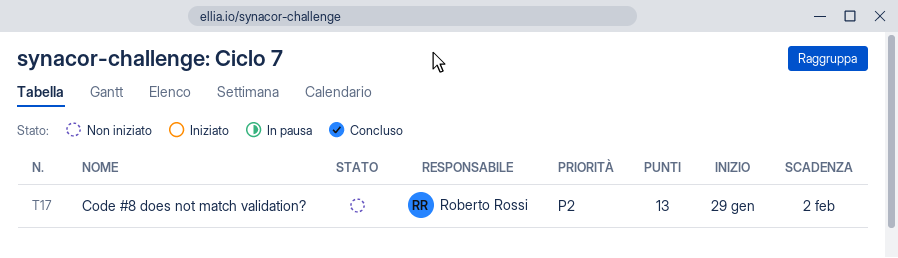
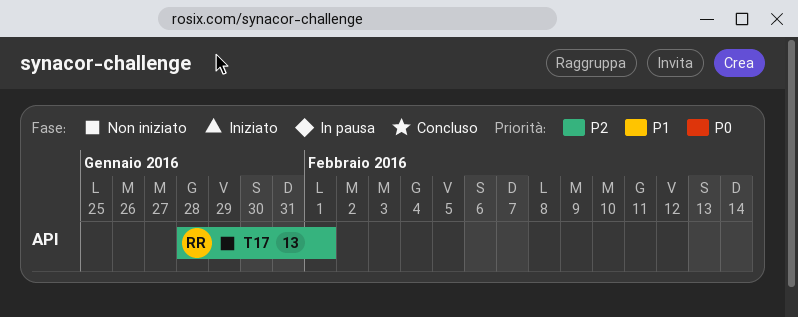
T17, start: Jan 29 -> Jan 28
T17, due: Feb 2 -> Feb 1

